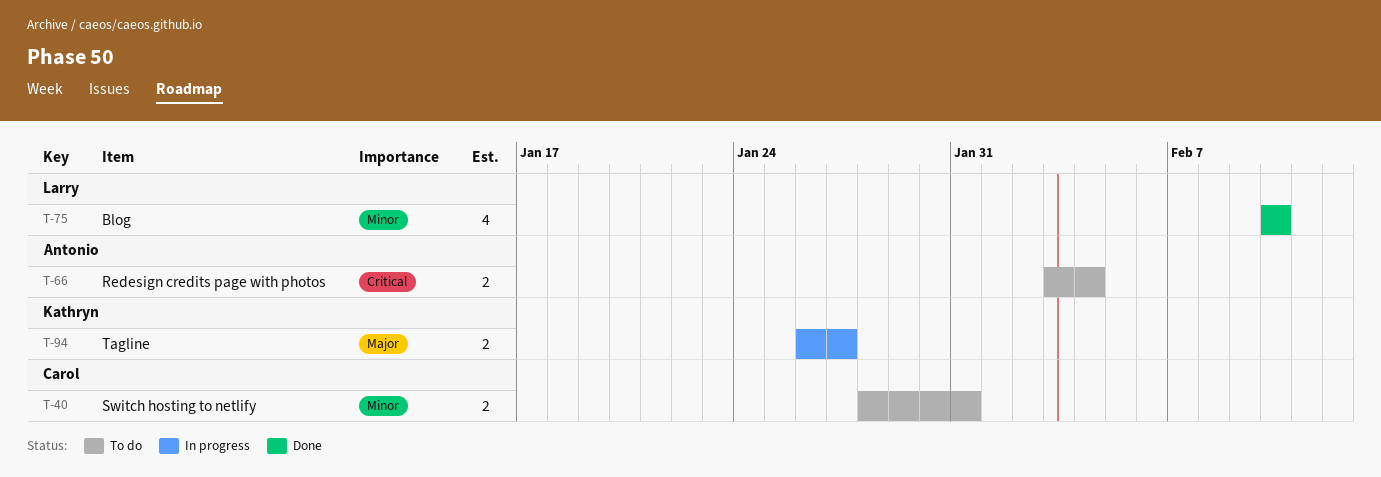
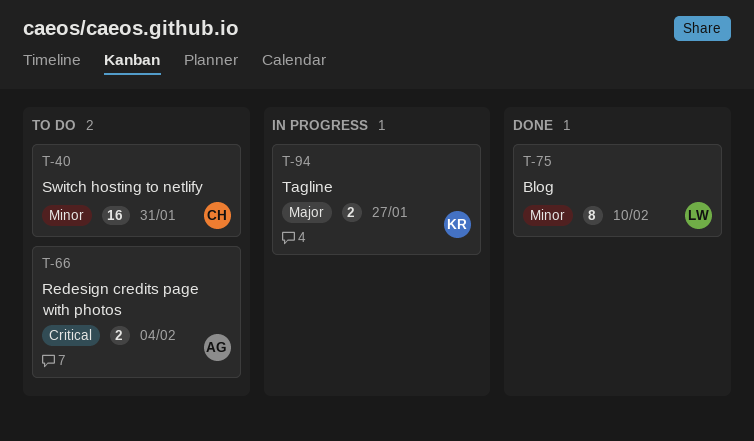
T-40, estimate: 2 -> 16
T-75, estimate: 4 -> 8

